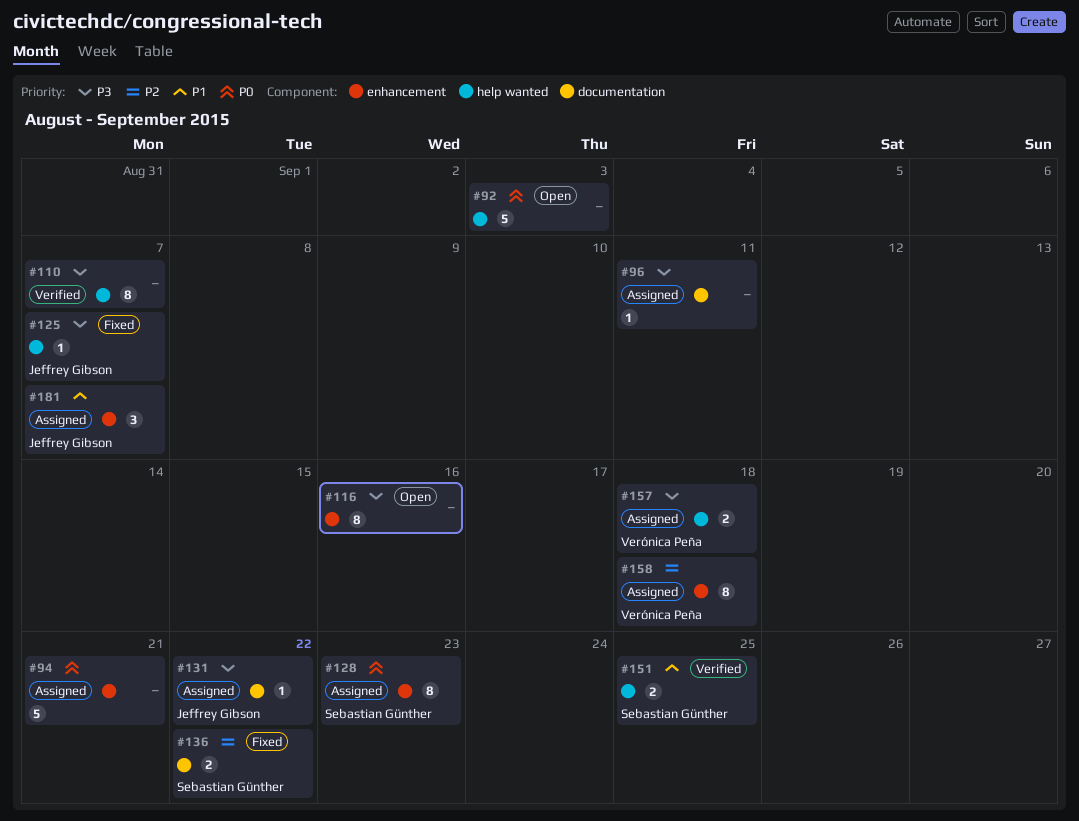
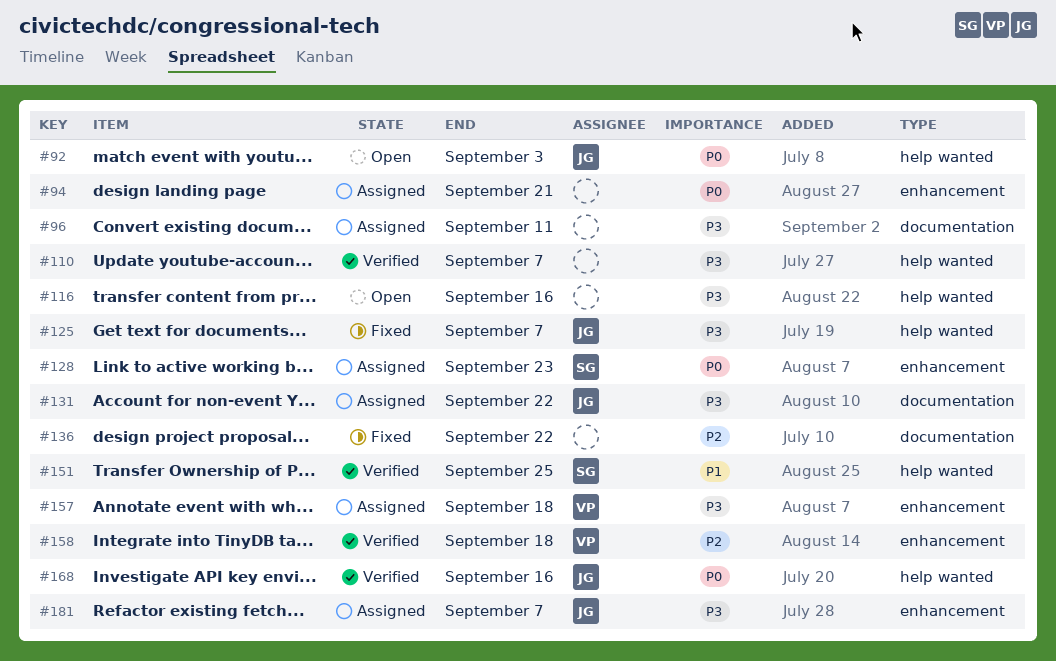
#92, owner: none -> Jeffrey Gibson
#116, label: enhancement -> help wanted
#136, owner: Sebastian Günther -> none
#157, label: help wanted -> enhancement
#158, status: Assigned -> Verified
#168: none -> present
#181, priority: P1 -> P3

